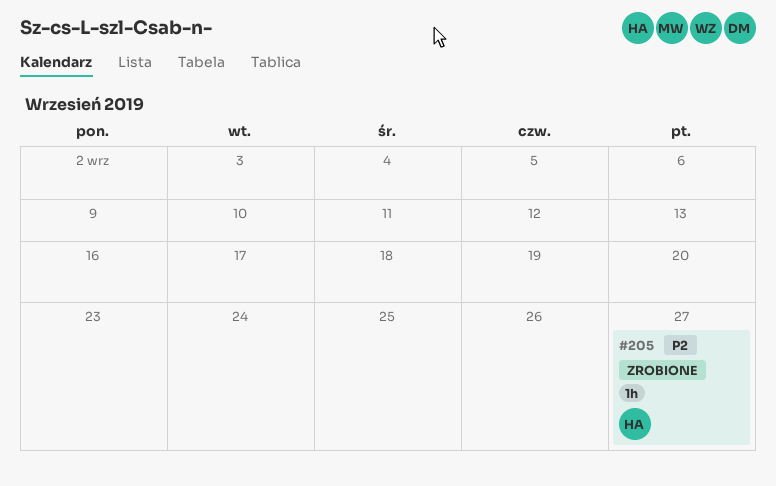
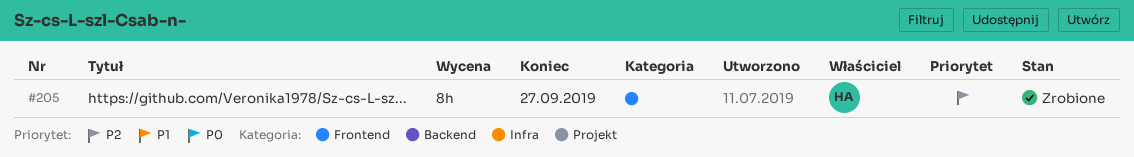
#205, estimate: 1h -> 8h

